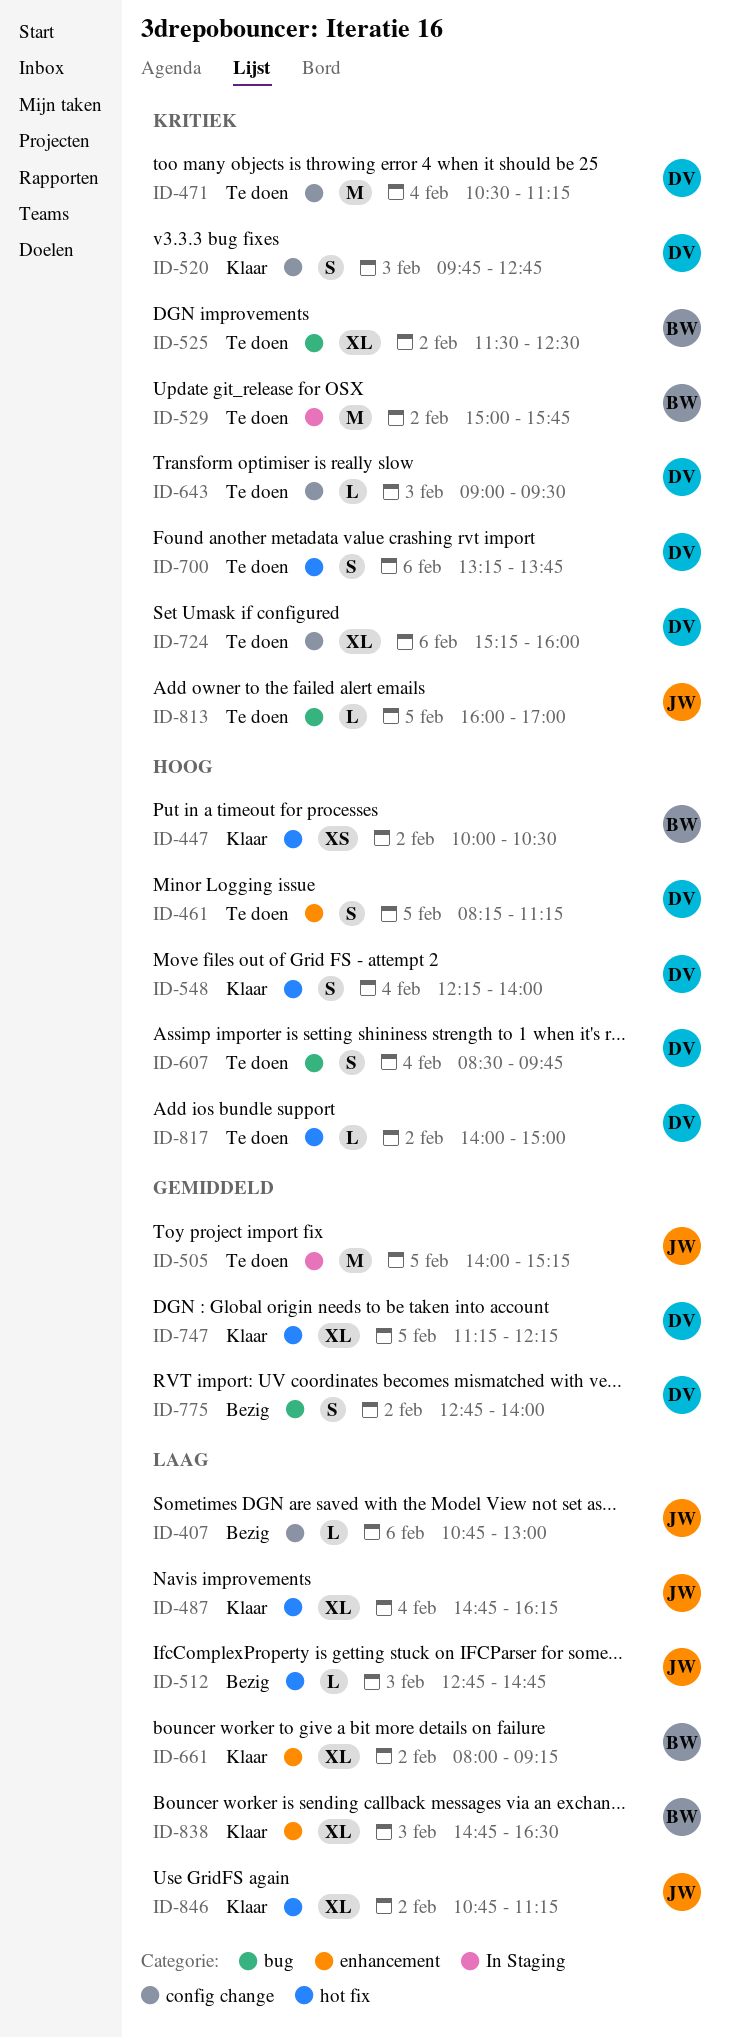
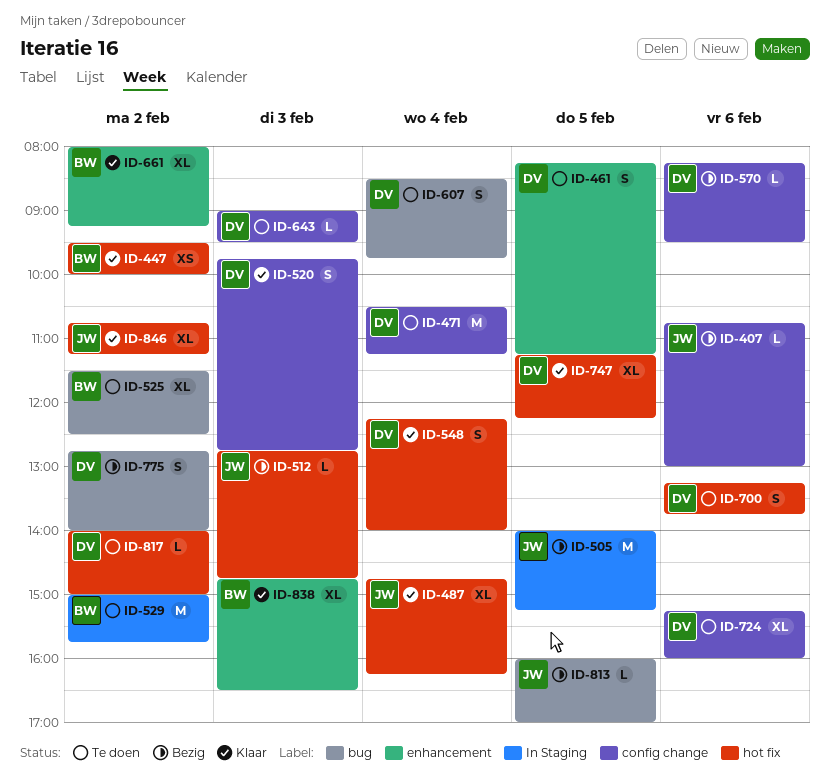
ID-447, begins: 10:00 -> 09:30
ID-447, ends: 10:30 -> 10:00
ID-505, status: Te doen -> Bezig
ID-570: none -> present
ID-813, status: Te doen -> Bezig

